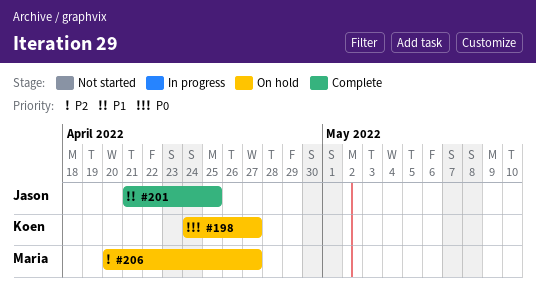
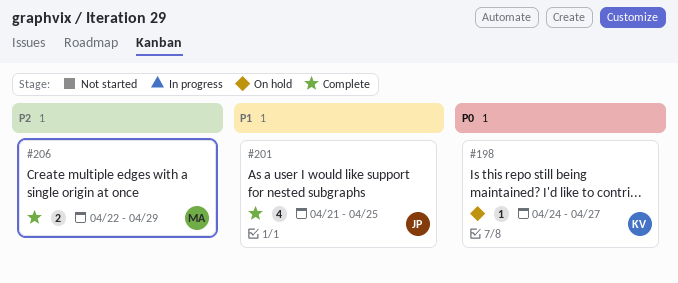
#206, status: On hold -> Complete
#206, start: Apr 20 -> Apr 22
#206, due: Apr 27 -> Apr 29

